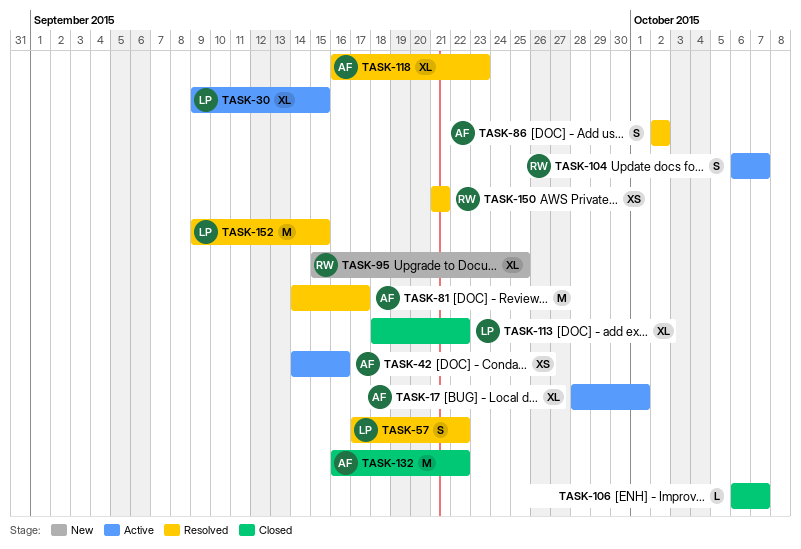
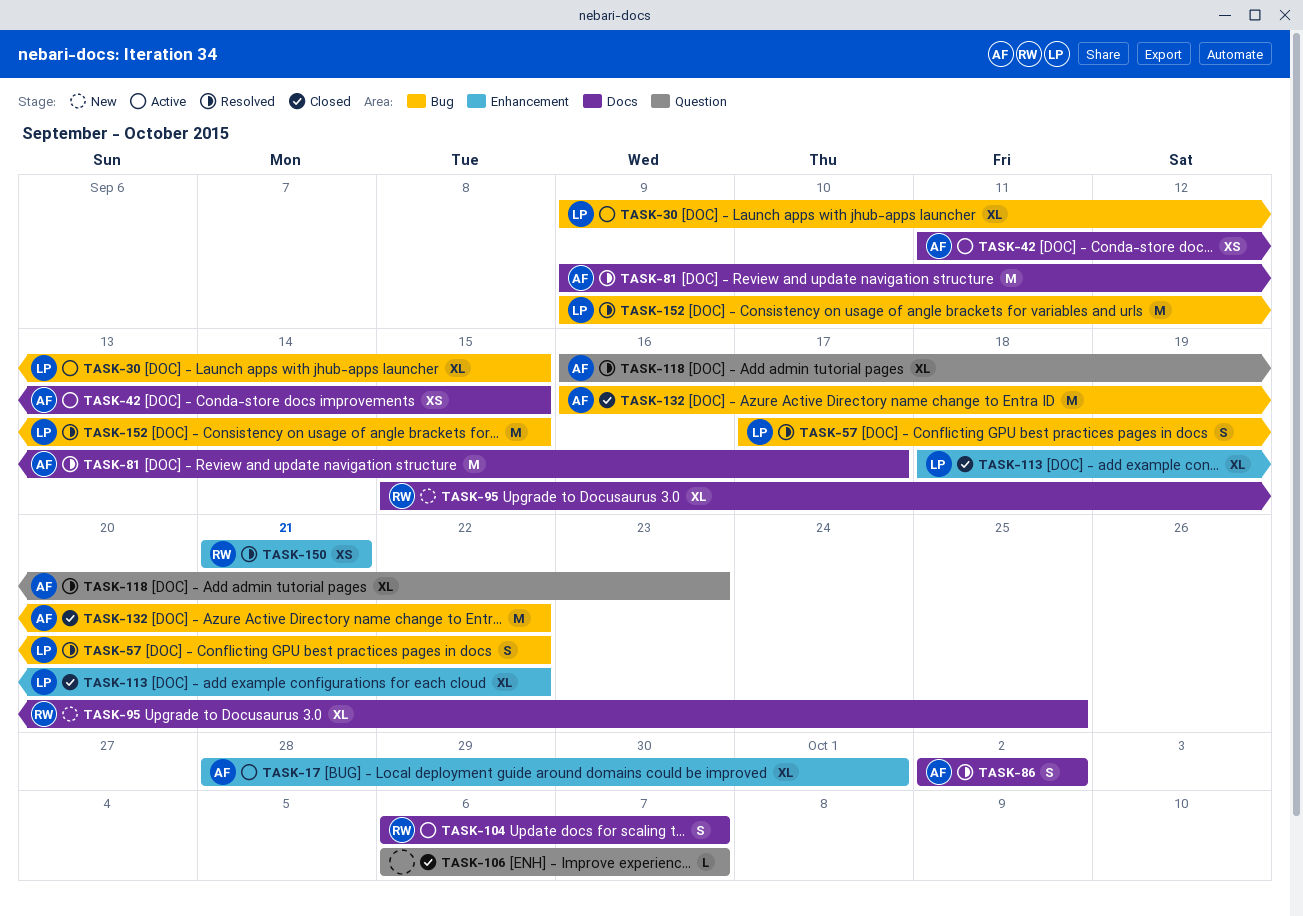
TASK-42, start: Sep 14 -> Sep 11
TASK-42, due: Sep 16 -> Sep 15
TASK-81, start: Sep 14 -> Sep 9

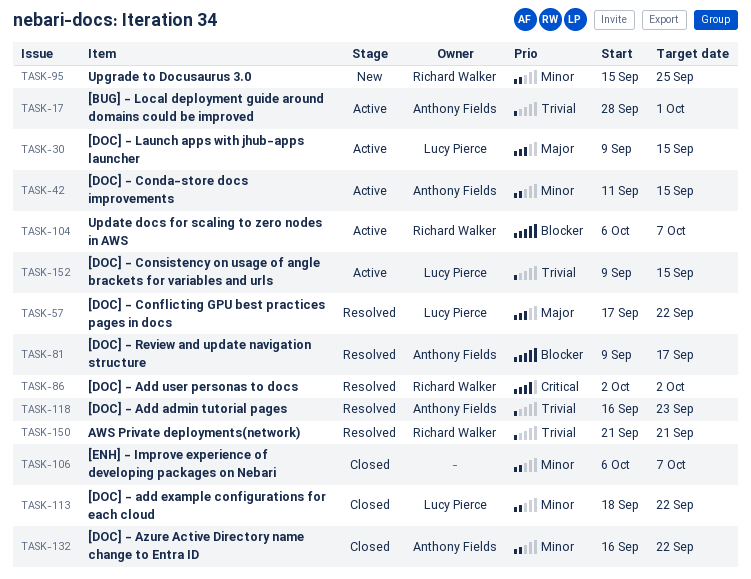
TASK-86, owner: Anthony Fields -> Richard Walker
TASK-152, status: Resolved -> Active

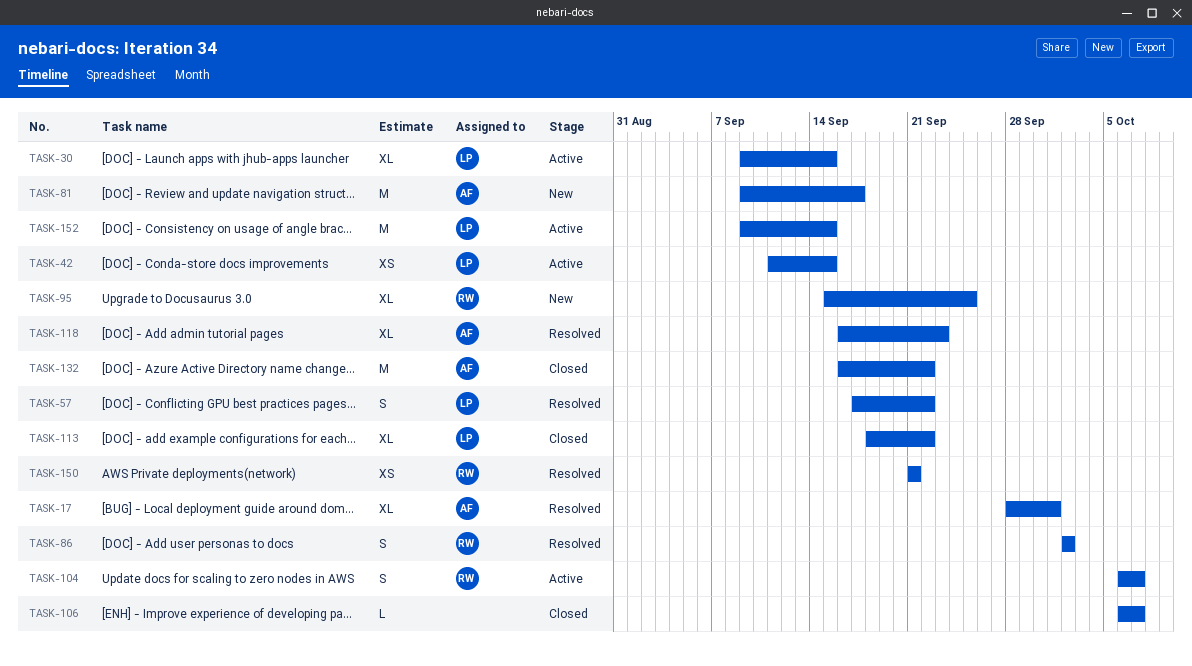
TASK-17, status: Active -> Resolved
TASK-42, owner: Anthony Fields -> Lucy Pierce
TASK-81, status: Resolved -> New

